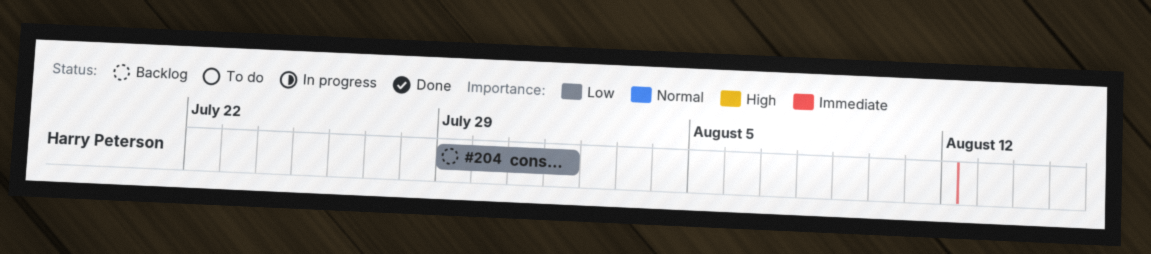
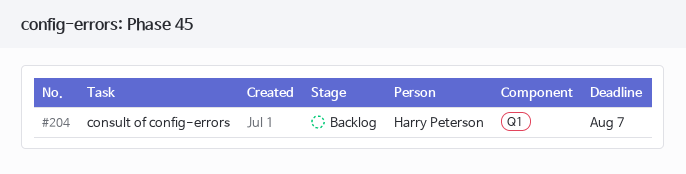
#204, due: Aug 1 -> Aug 7

